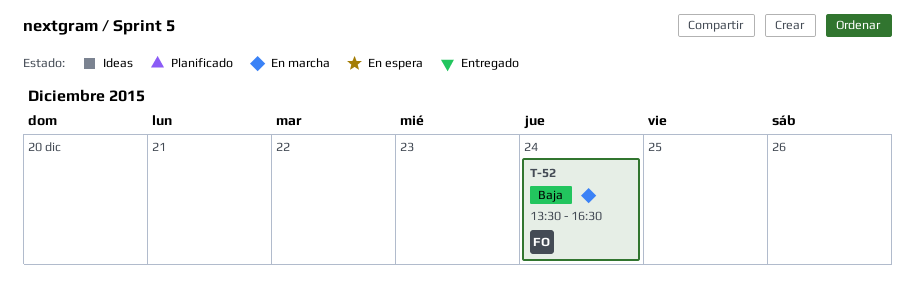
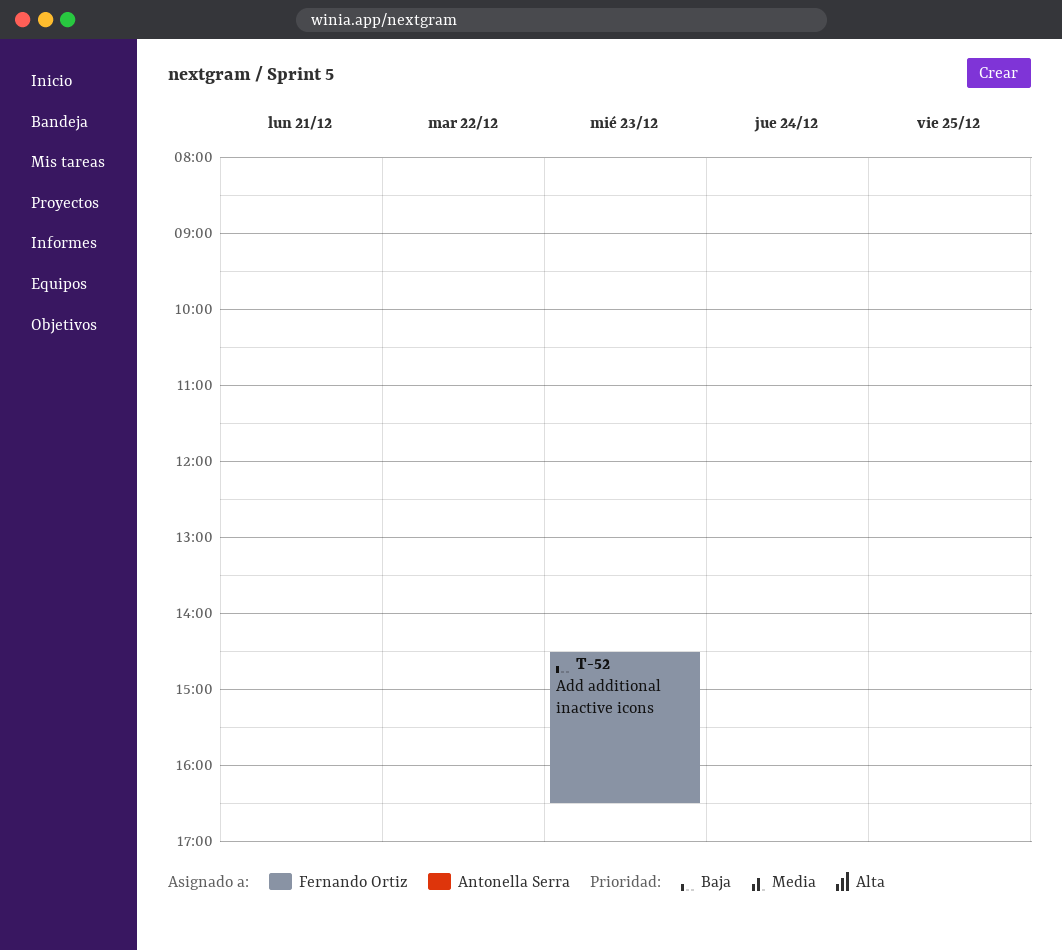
T-52, day: Dec 24 -> Dec 23
T-52, begins: 13:30 -> 14:30

